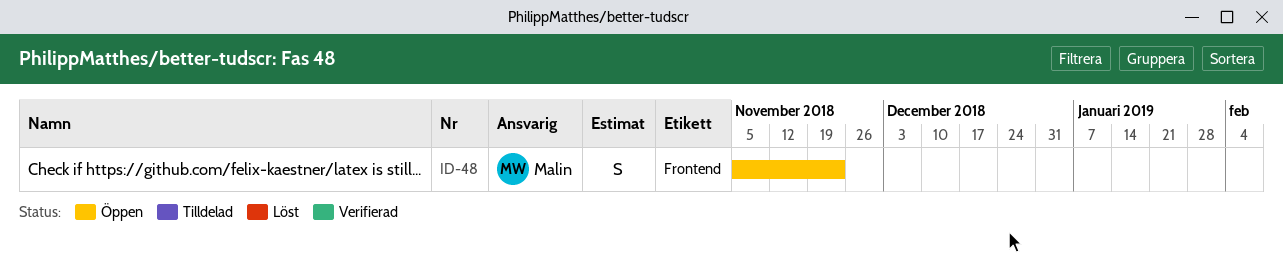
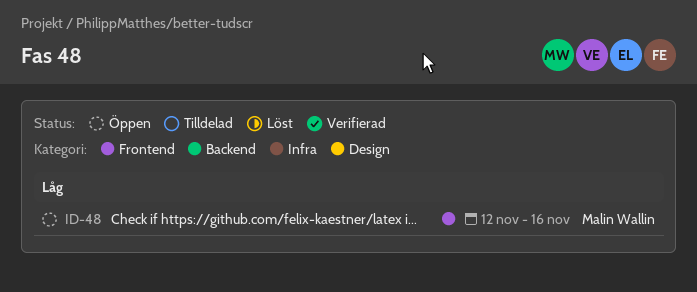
ID-48, start: Nov 5 -> Nov 12
ID-48, due: Nov 23 -> Nov 16

